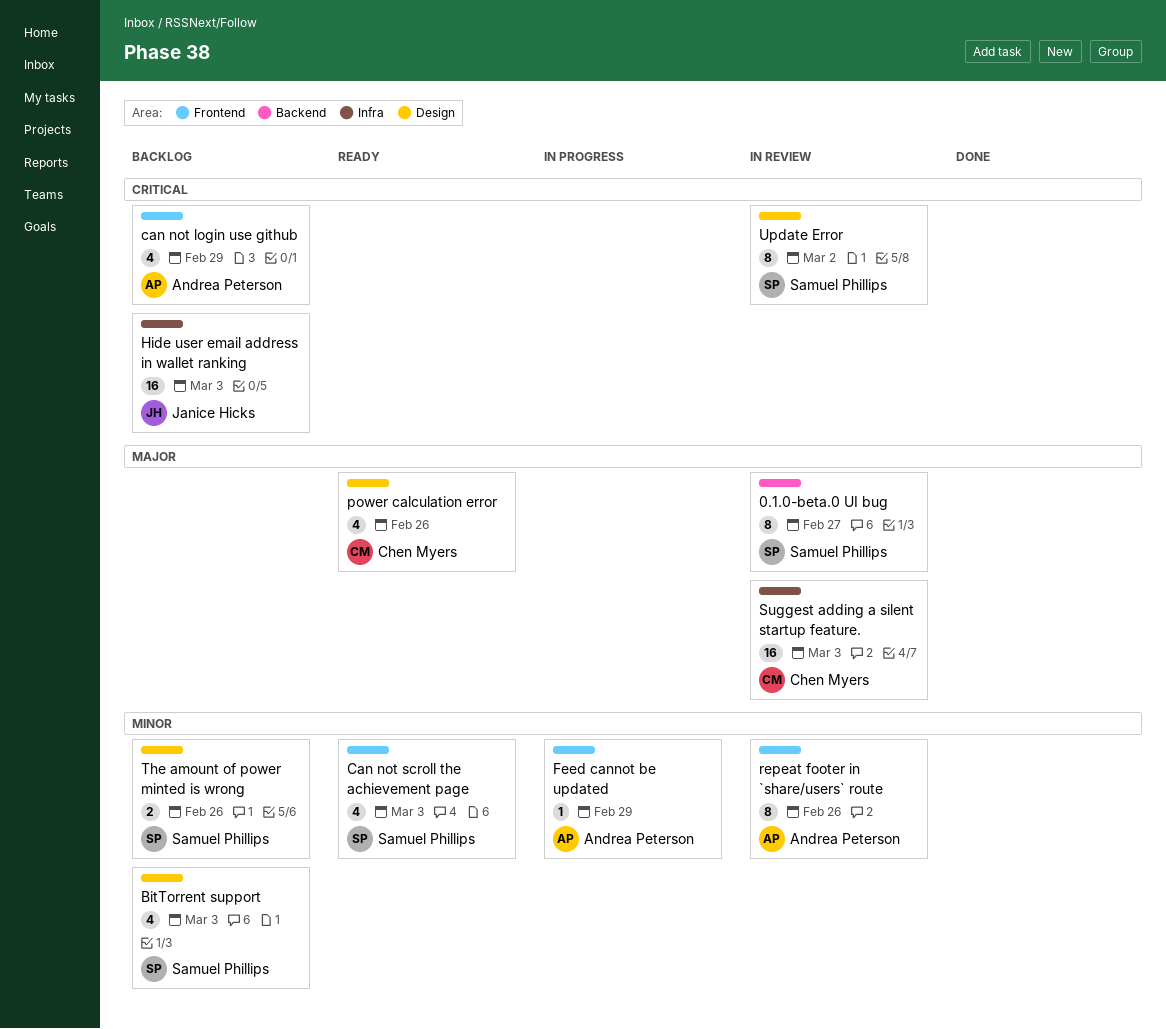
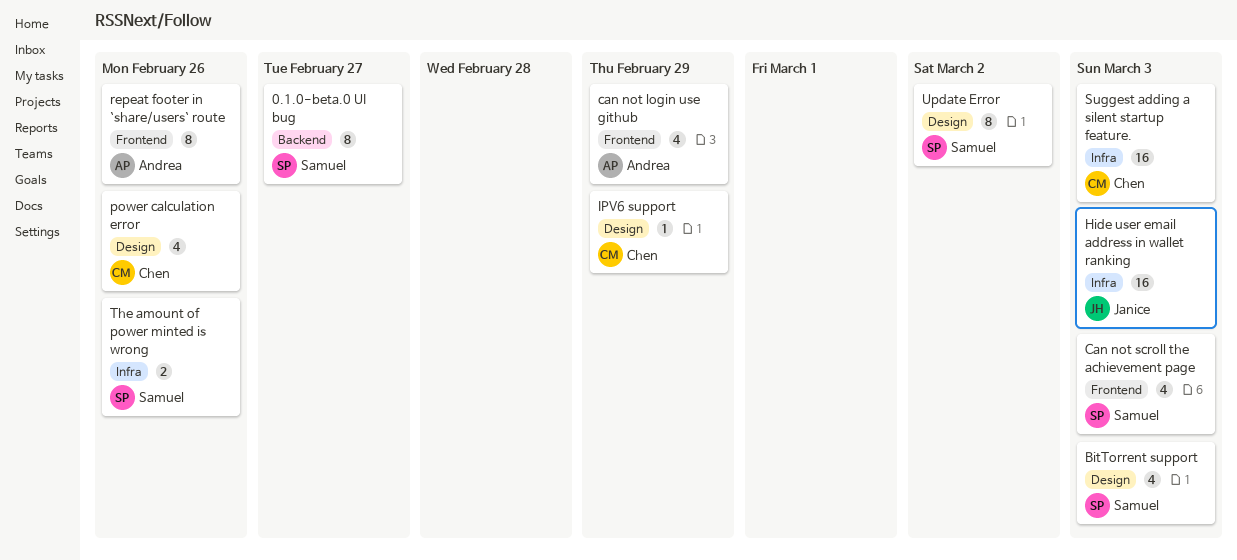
Feed cannot be updated: present -> none
IPV6 support: none -> present
The amount of power minted is wrong, label: Design -> Infra

